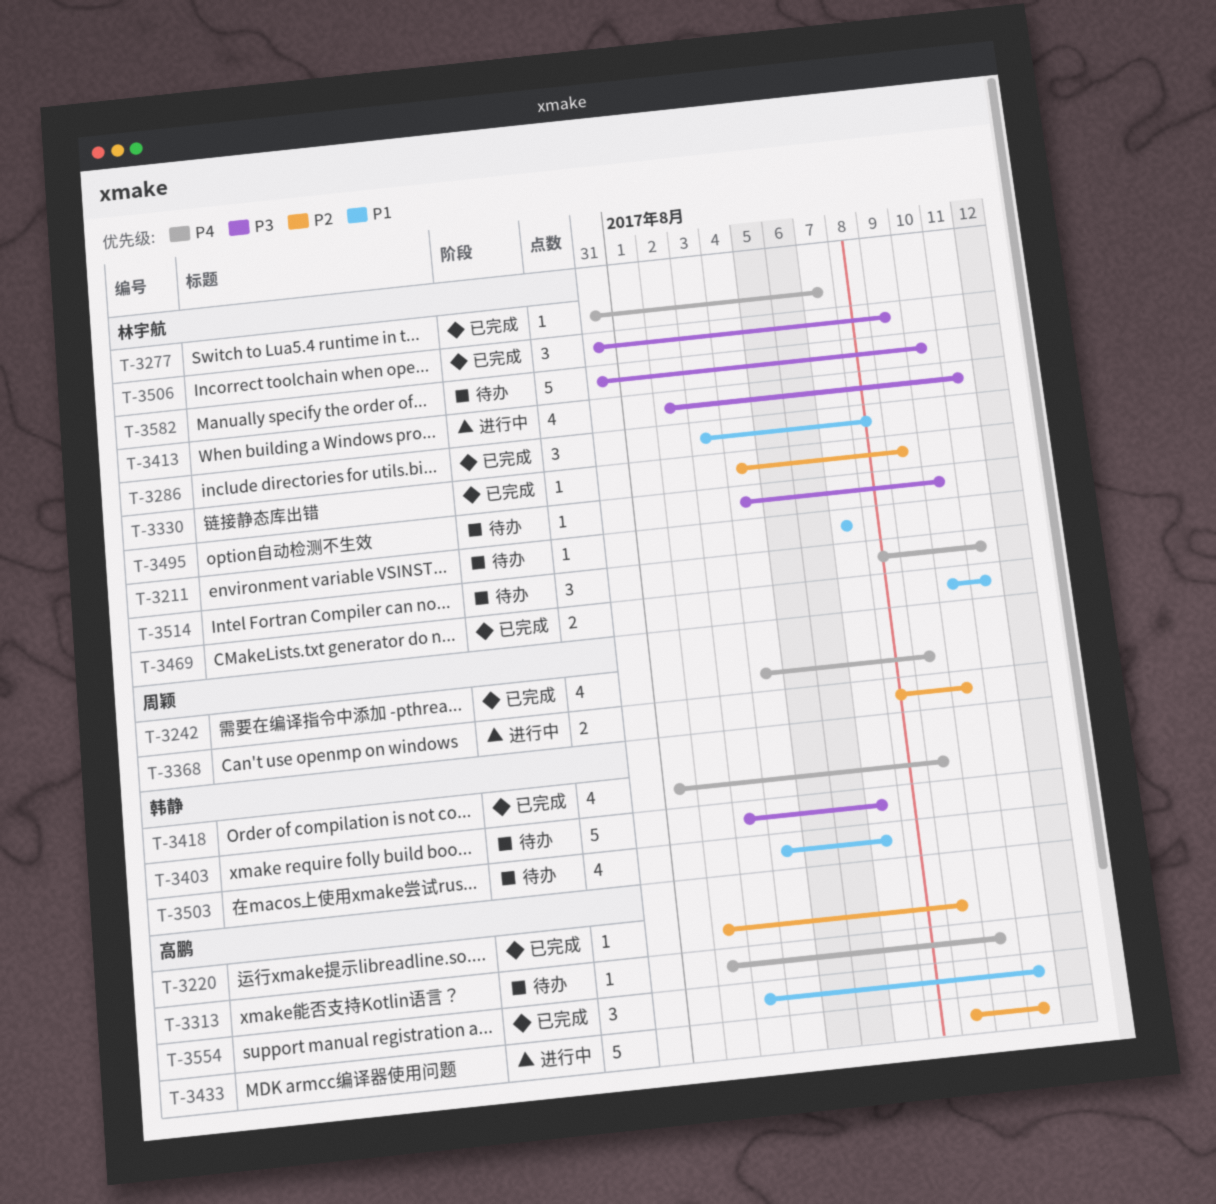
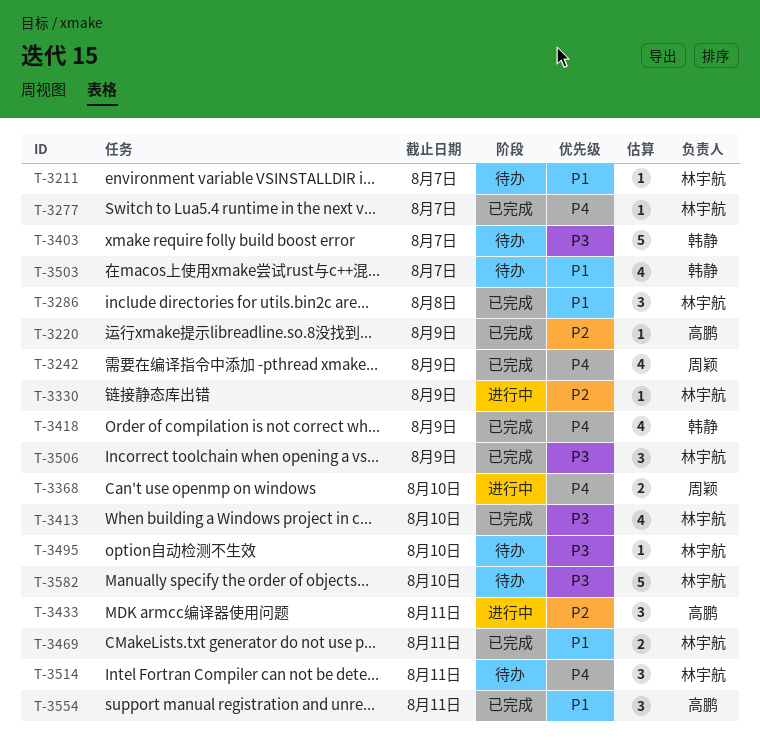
T-3313: present -> none
T-3330, status: 已完成 -> 进行中
T-3368, priority: P2 -> P4
T-3413, status: 进行中 -> 已完成
T-3413, due: Aug 11 -> Aug 10
T-3433, estimate: 5 -> 3

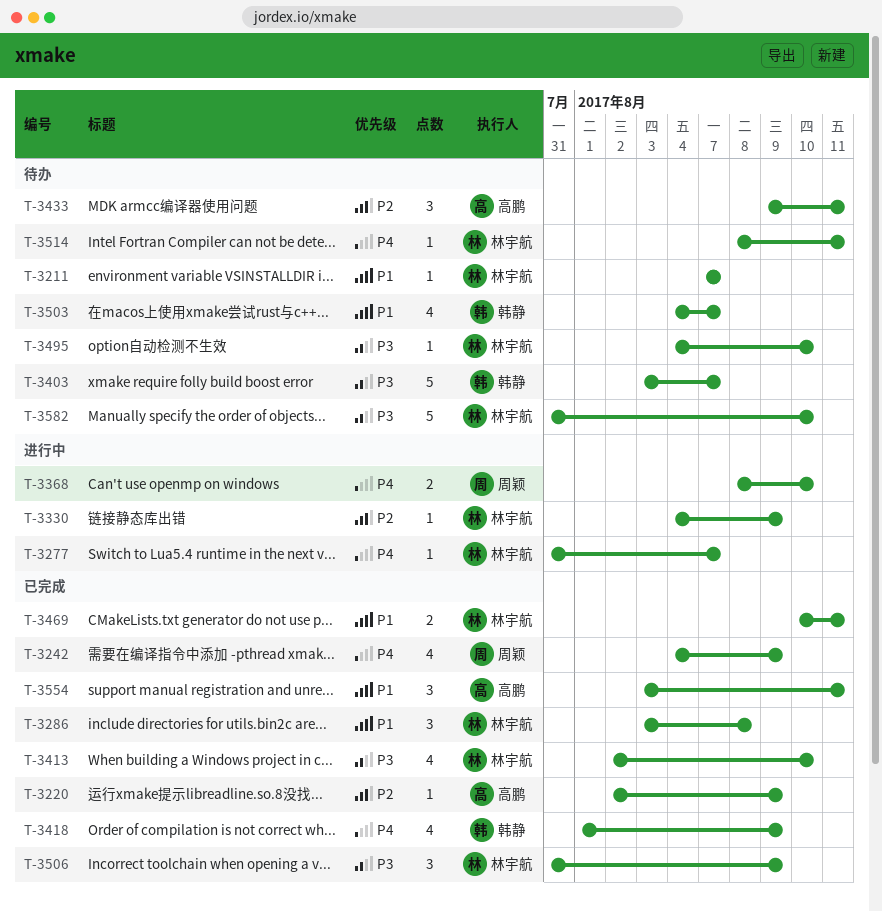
T-3277, status: 已完成 -> 进行中
T-3433, status: 进行中 -> 待办
T-3514, estimate: 3 -> 1

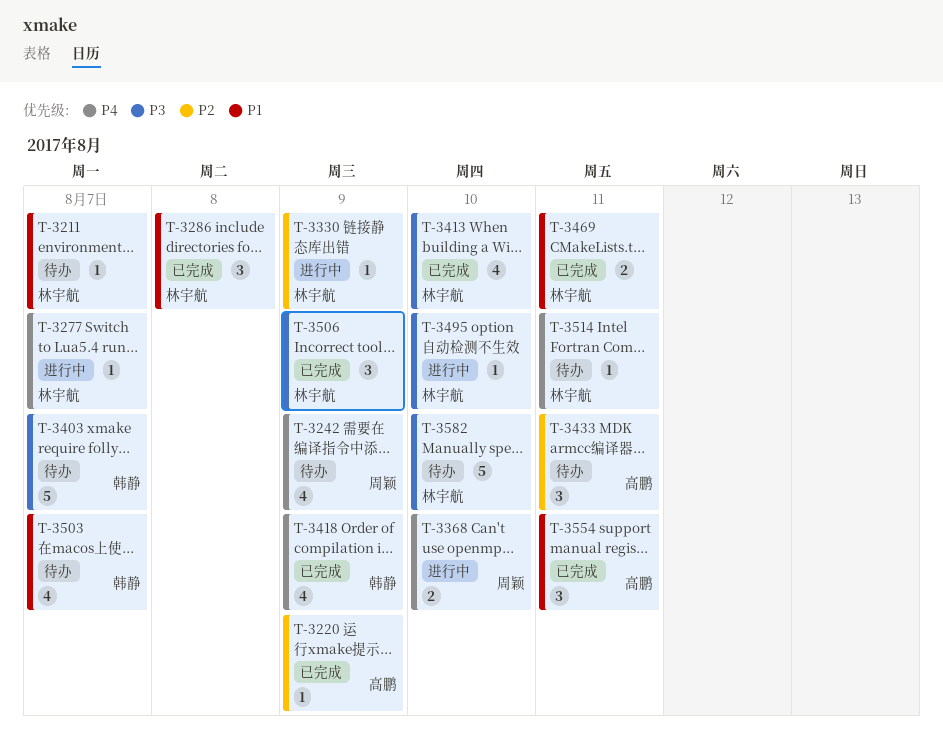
T-3242, status: 已完成 -> 待办
T-3495, status: 待办 -> 进行中

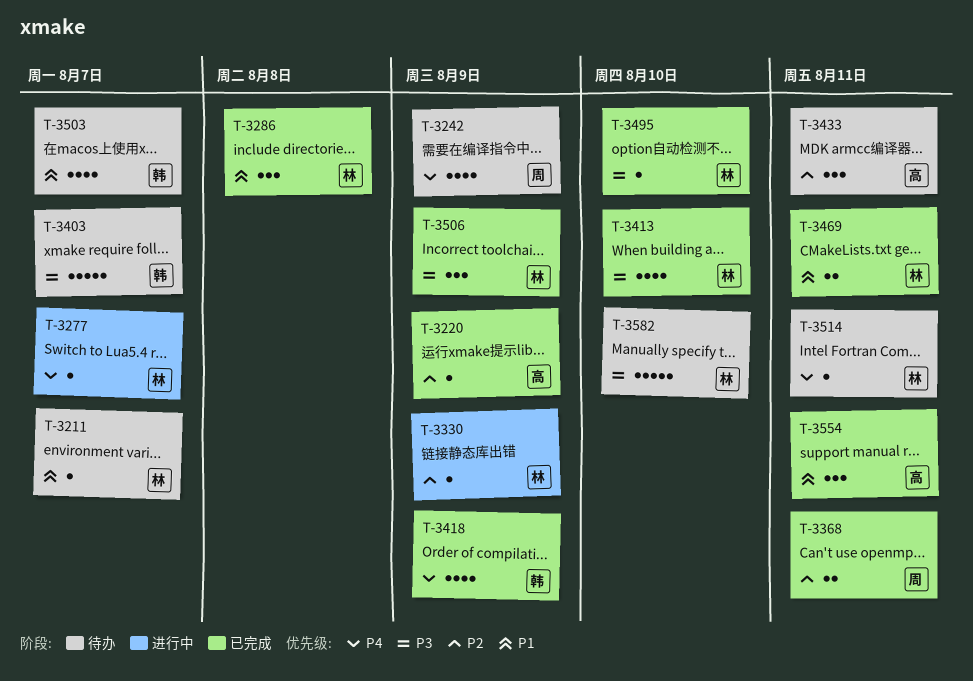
T-3368, status: 进行中 -> 已完成
T-3368, priority: P4 -> P2
T-3368, due: Aug 10 -> Aug 11
T-3495, status: 进行中 -> 已完成

